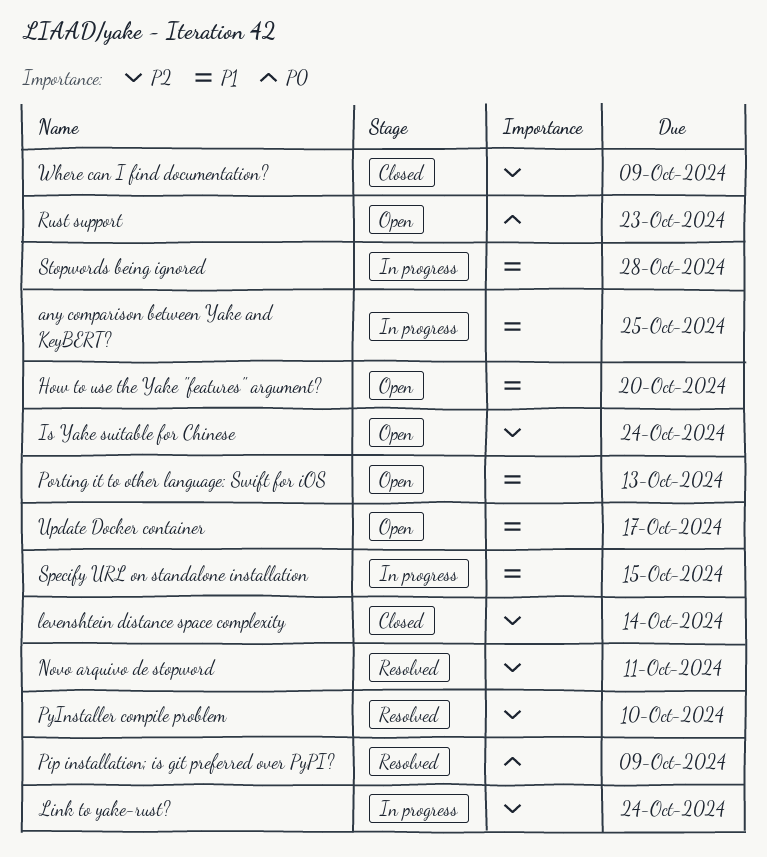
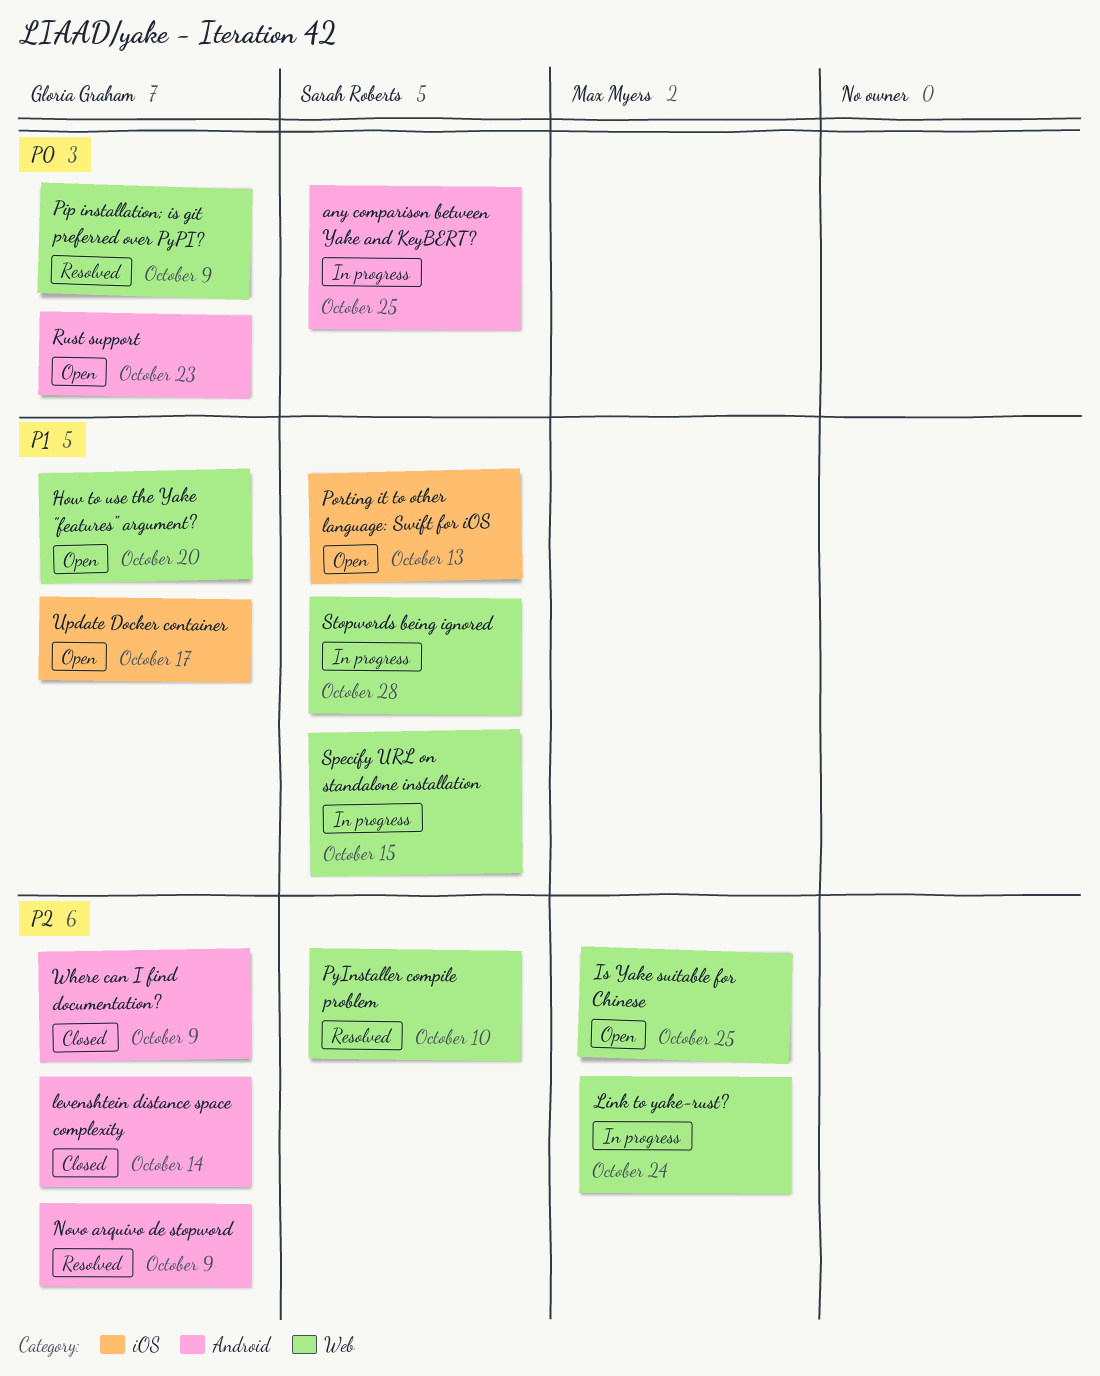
any comparison between Yake and KeyBERT?, priority: P1 -> P0
Is Yake suitable for Chinese, due: Oct 24 -> Oct 25
Novo arquivo de stopword, due: Oct 11 -> Oct 9

